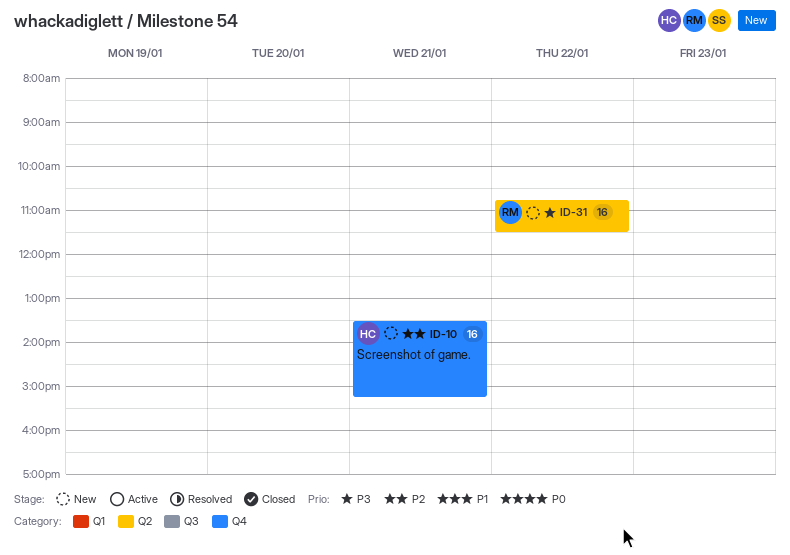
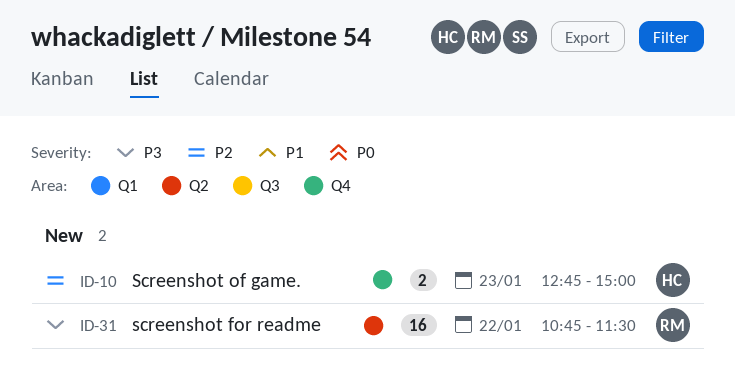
ID-10, estimate: 16 -> 2
ID-10, day: Jan 21 -> Jan 23
ID-10, begins: 13:30 -> 12:45
ID-10, ends: 15:15 -> 15:00

